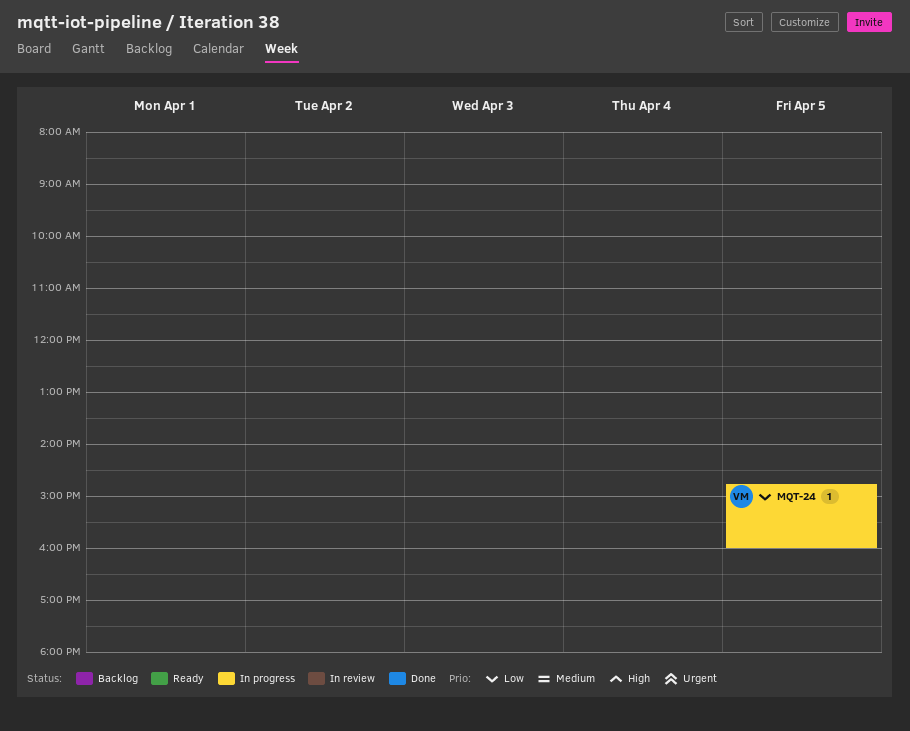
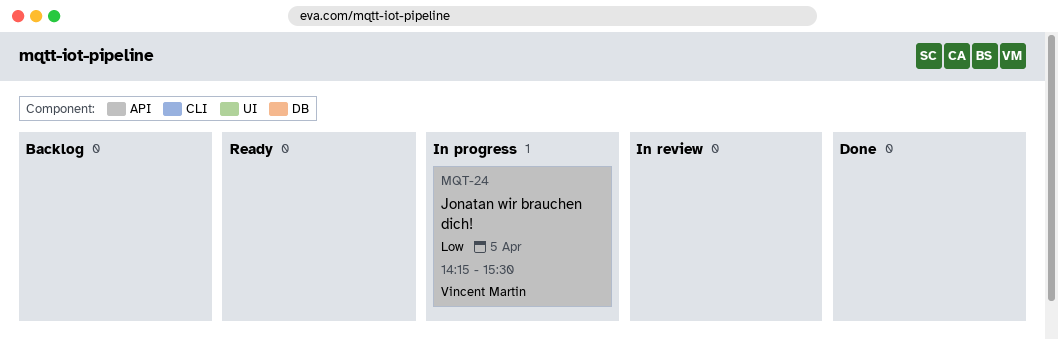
MQT-24, begins: 14:45 -> 14:15
MQT-24, ends: 16:00 -> 15:30

